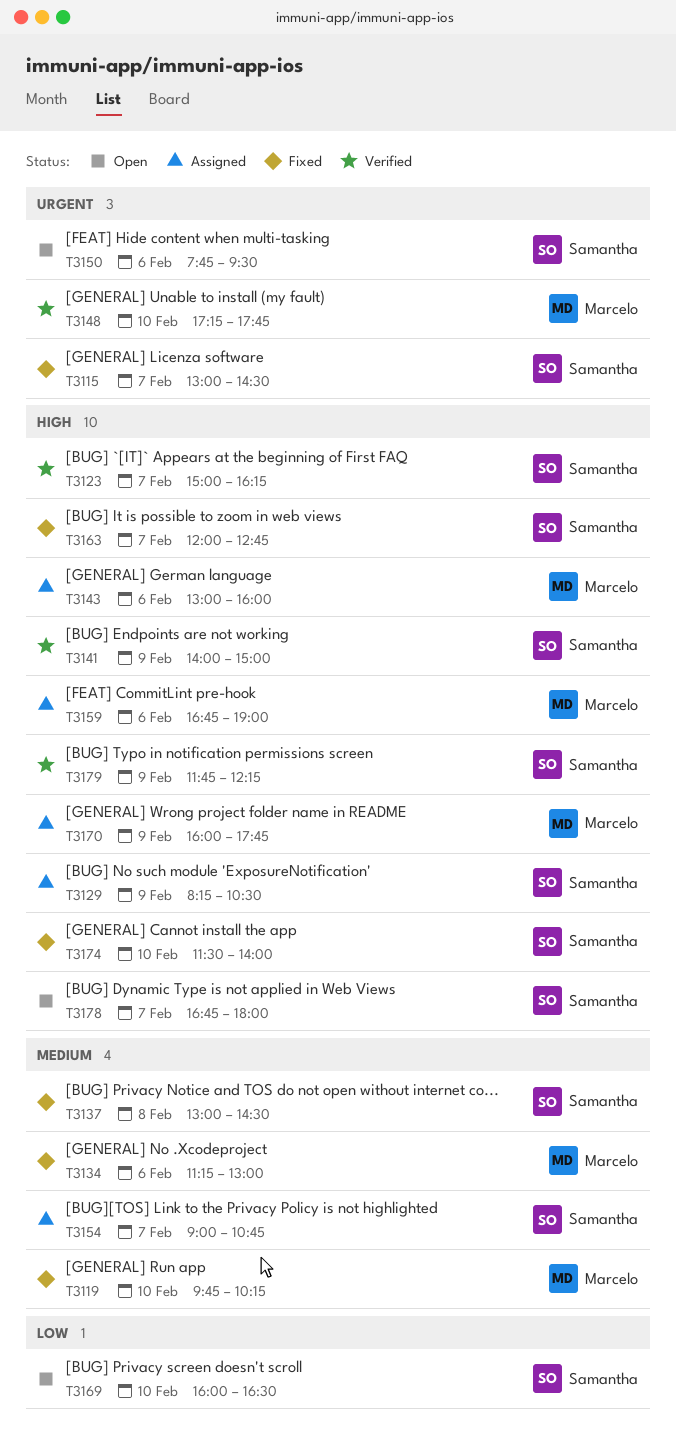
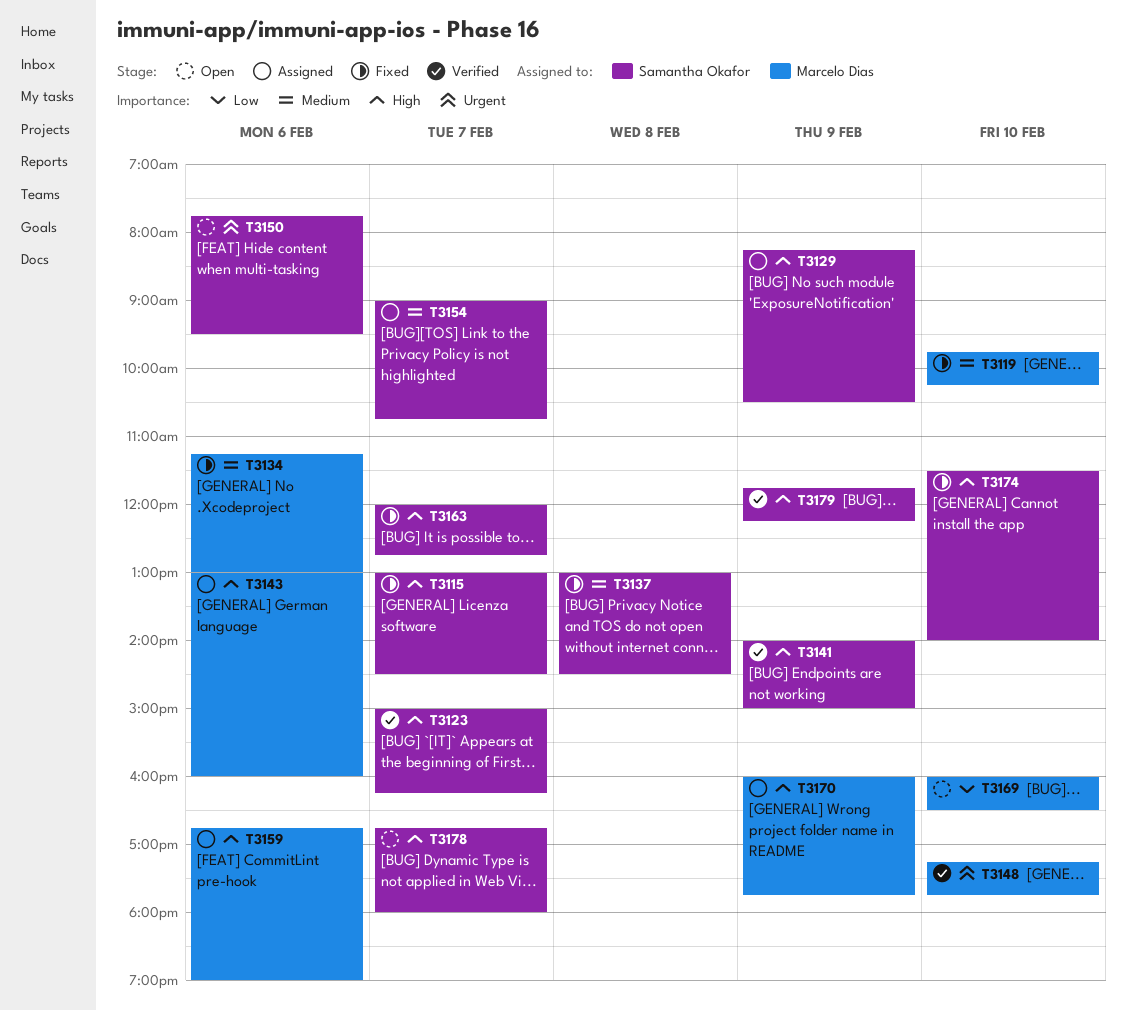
T3115, priority: Urgent -> High
T3169, owner: Samantha Okafor -> Marcelo Dias

